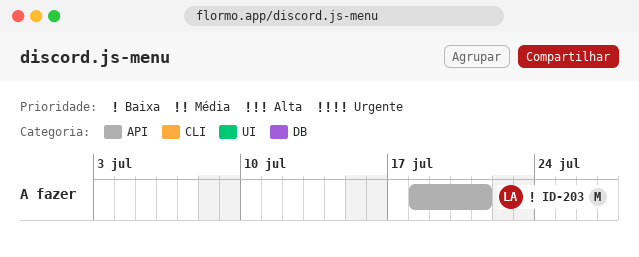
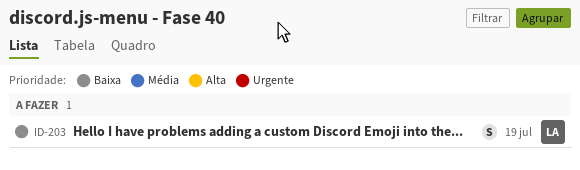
ID-203, estimate: M -> S
ID-203, due: Jul 21 -> Jul 19

